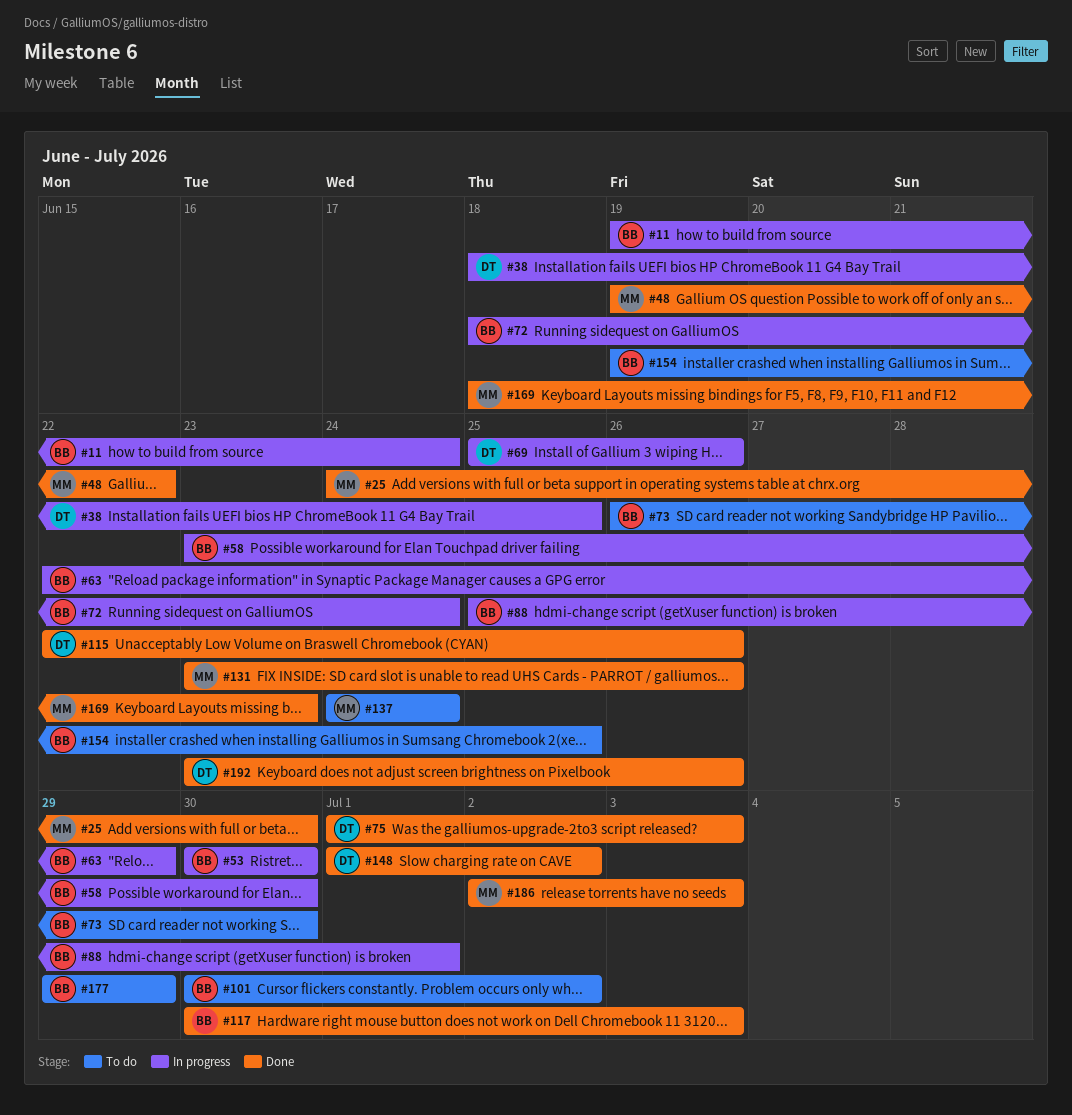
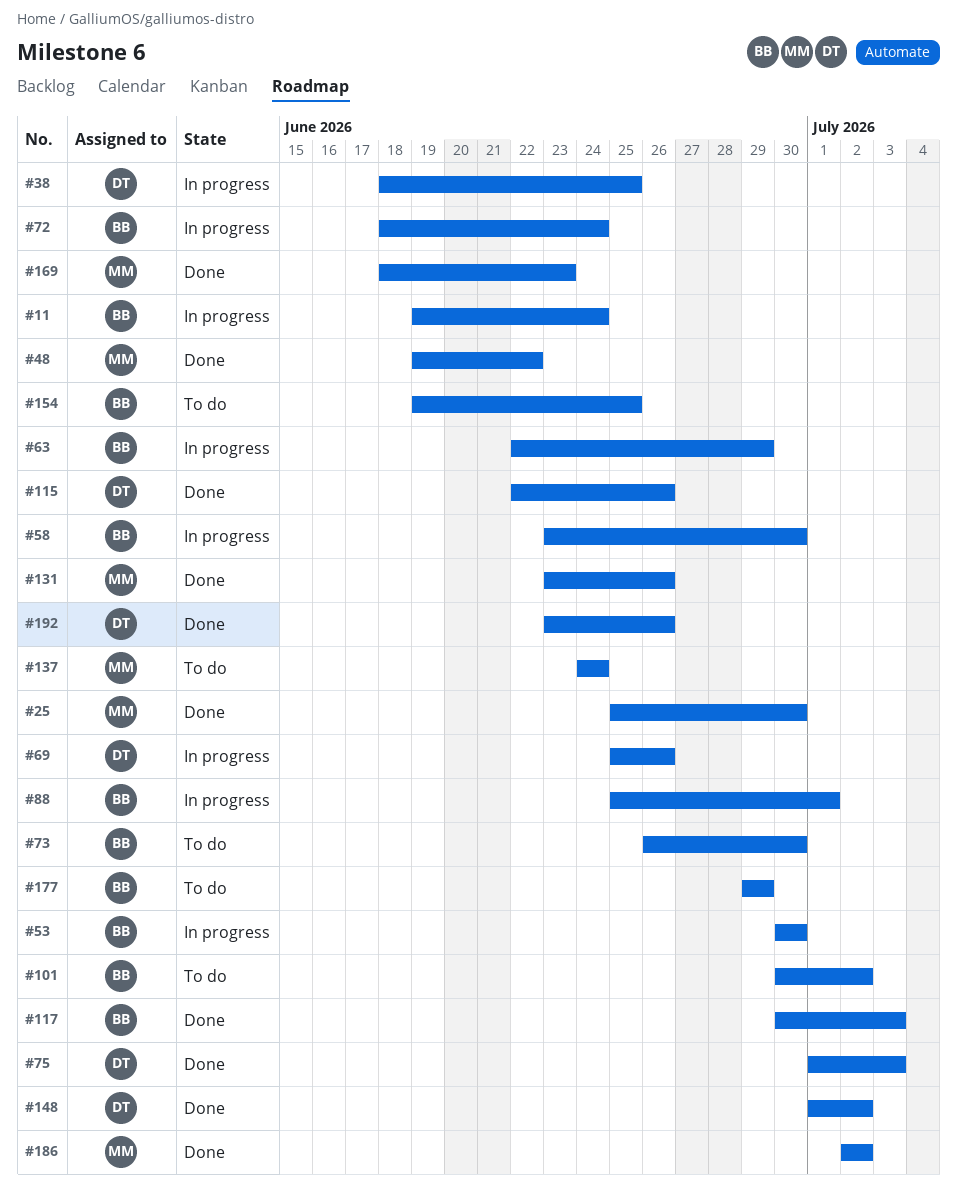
#25, start: Jun 24 -> Jun 25
#186, due: Jul 3 -> Jul 2

